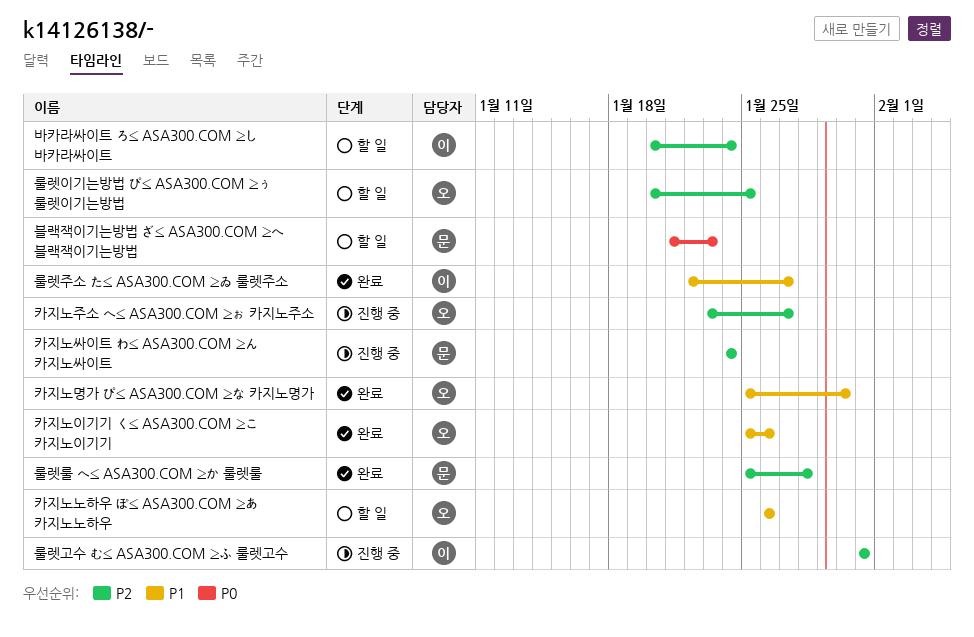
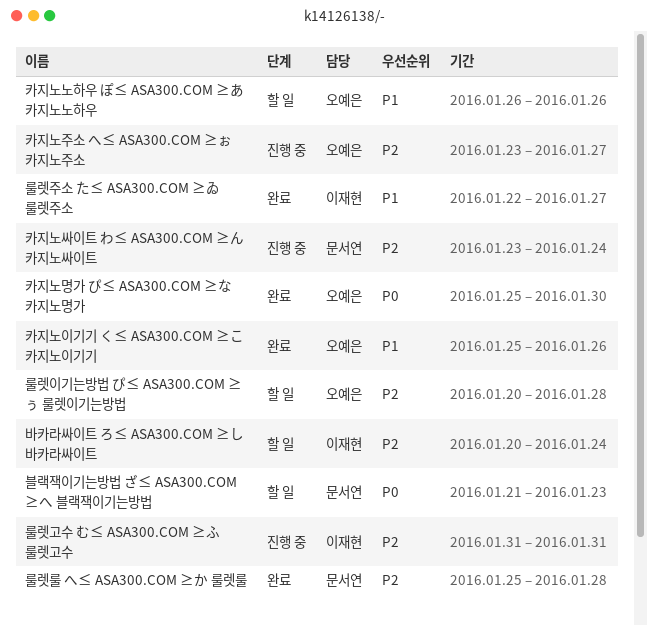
룰렛이기는방법 ぴ≤ ASA300.COM ≥ぅ 룰렛이기는방법, due: Jan 25 -> Jan 28
카지노명가 ぴ≤ ASA300.COM ≥な 카지노명가, priority: P1 -> P0
카지노싸이트 わ≤ ASA300.COM ≥ん 카지노싸이트, start: Jan 24 -> Jan 23

